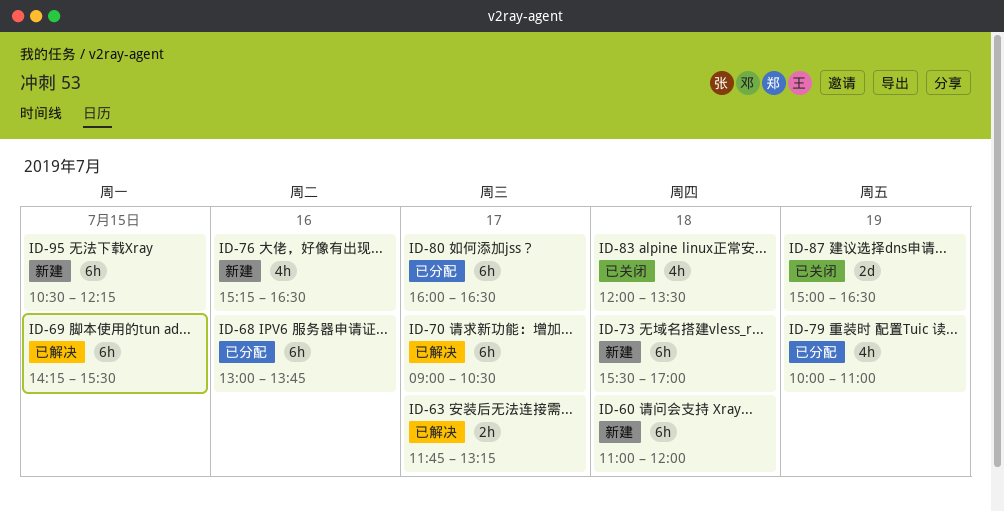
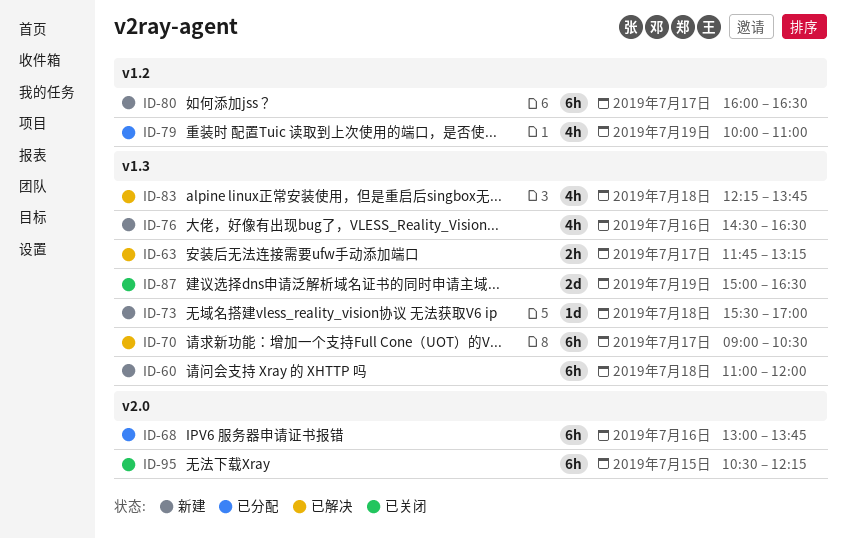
ID-69: present -> none
ID-73, estimate: 6h -> 1d
ID-76, begins: 15:15 -> 14:30
ID-80, status: 已分配 -> 新建
ID-83, status: 已关闭 -> 已解决
ID-83, begins: 12:00 -> 12:15
ID-83, ends: 13:30 -> 13:45
ID-95, status: 新建 -> 已关闭

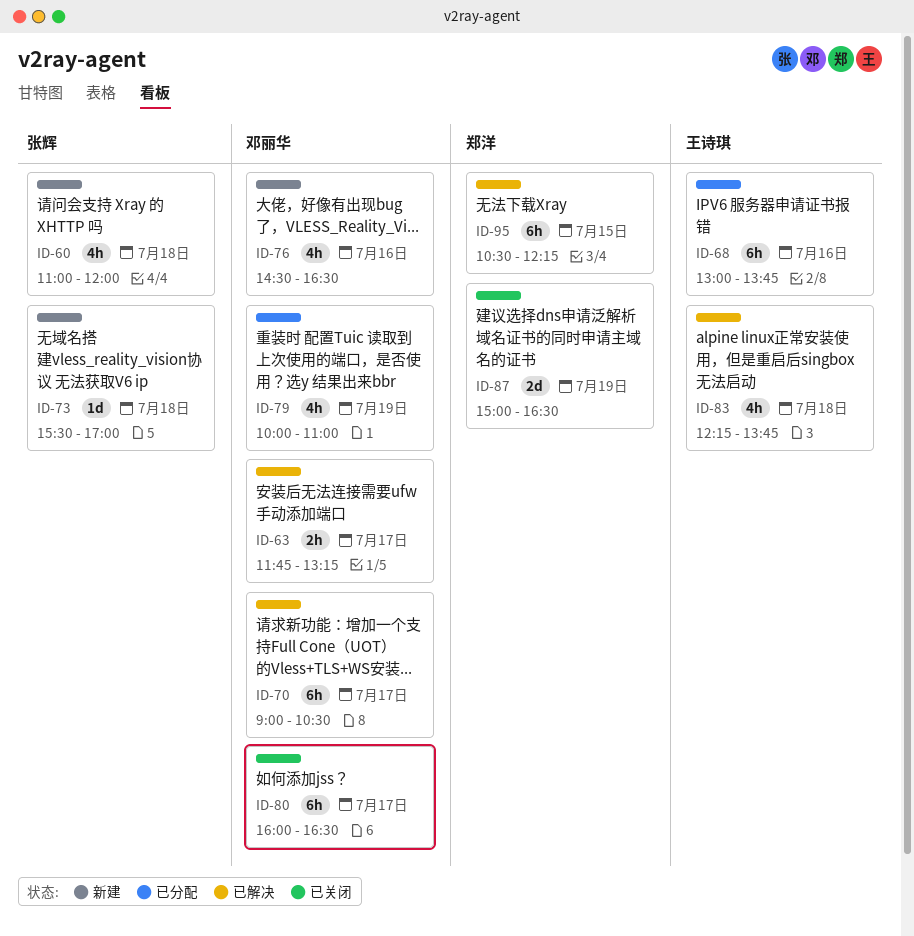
ID-60, estimate: 6h -> 4h
ID-80, status: 新建 -> 已关闭
ID-95, status: 已关闭 -> 已解决

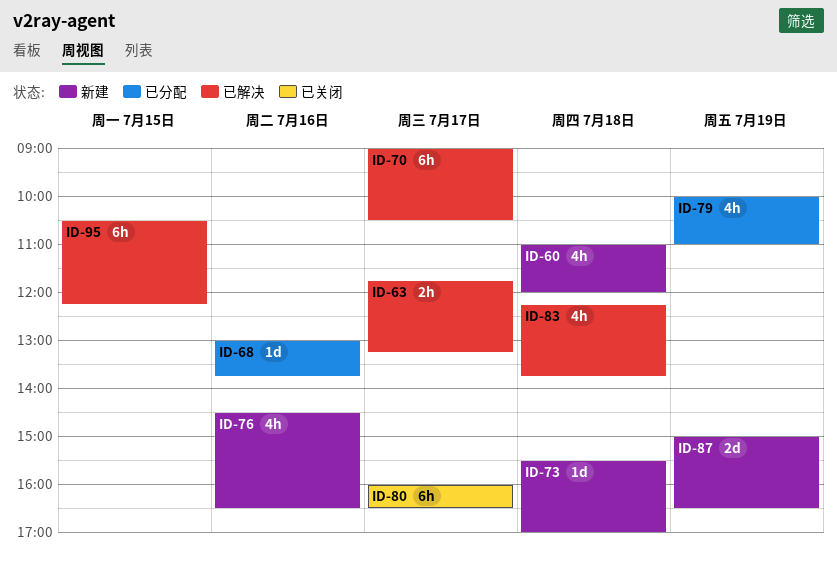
ID-68, estimate: 6h -> 1d
ID-87, status: 已关闭 -> 新建

